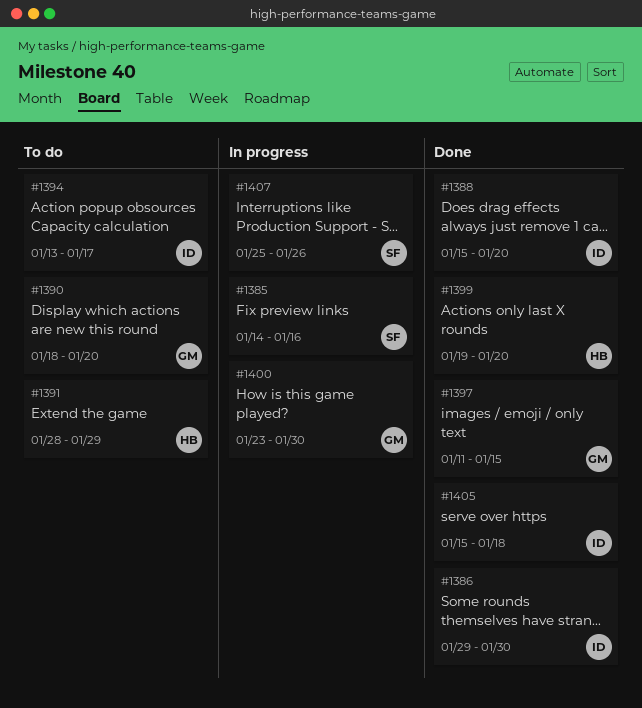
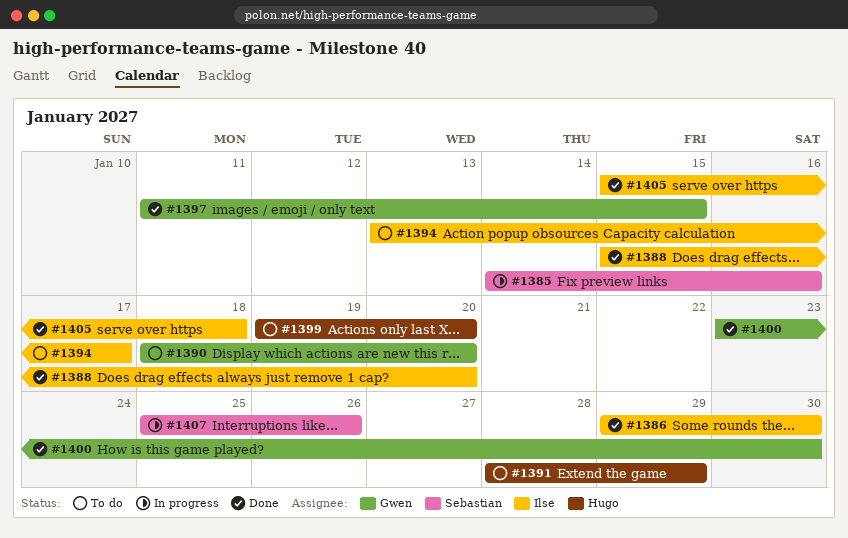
#1399, status: Done -> To do
#1400, status: In progress -> Done

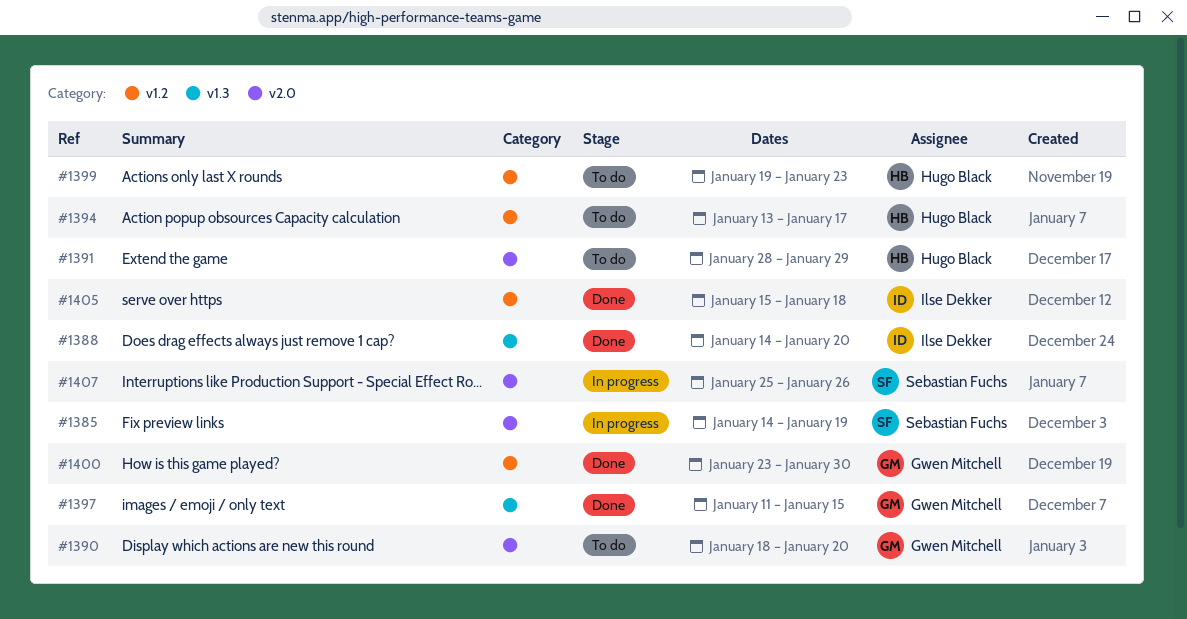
#1385, due: Jan 16 -> Jan 19
#1386: present -> none
#1388, start: Jan 15 -> Jan 14
#1394, owner: Ilse Dekker -> Hugo Black
#1399, due: Jan 20 -> Jan 23

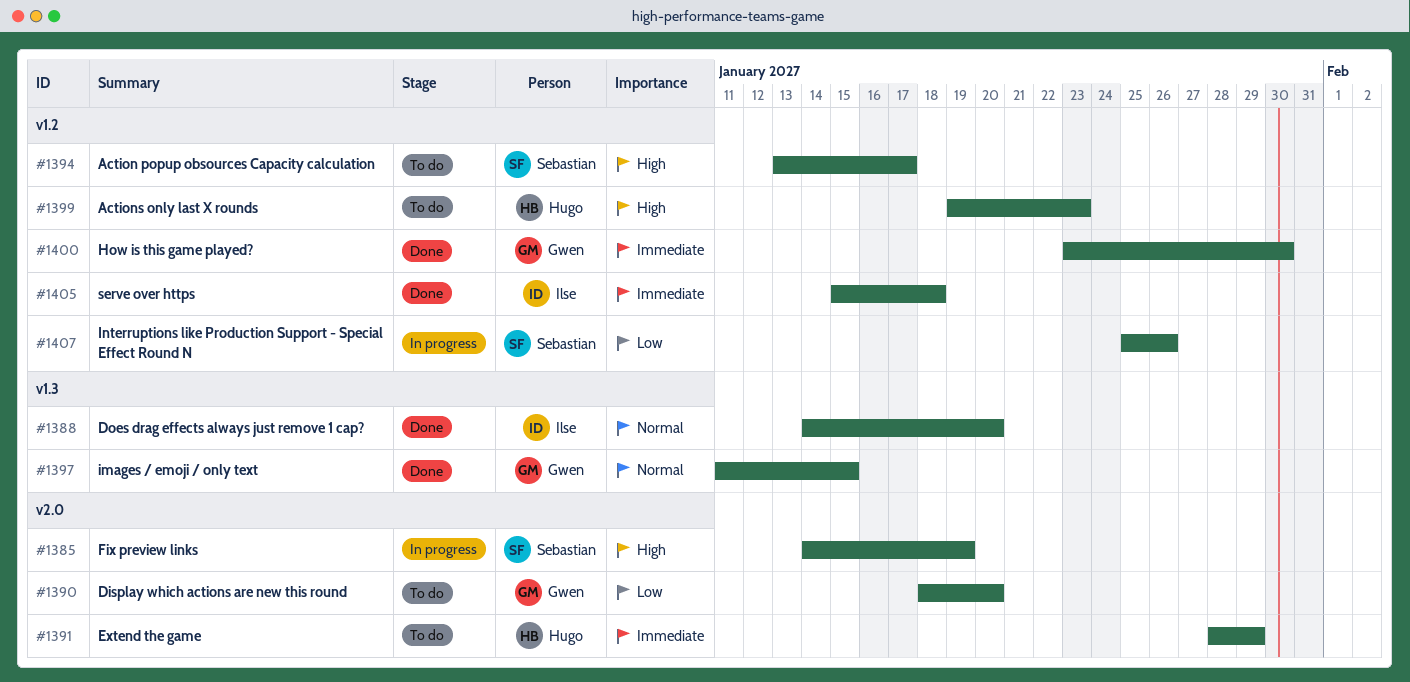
#1394, owner: Hugo Black -> Sebastian Fuchs
#1407, label: v2.0 -> v1.2

